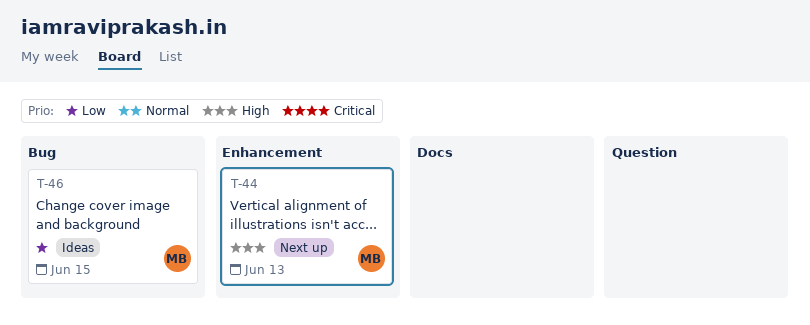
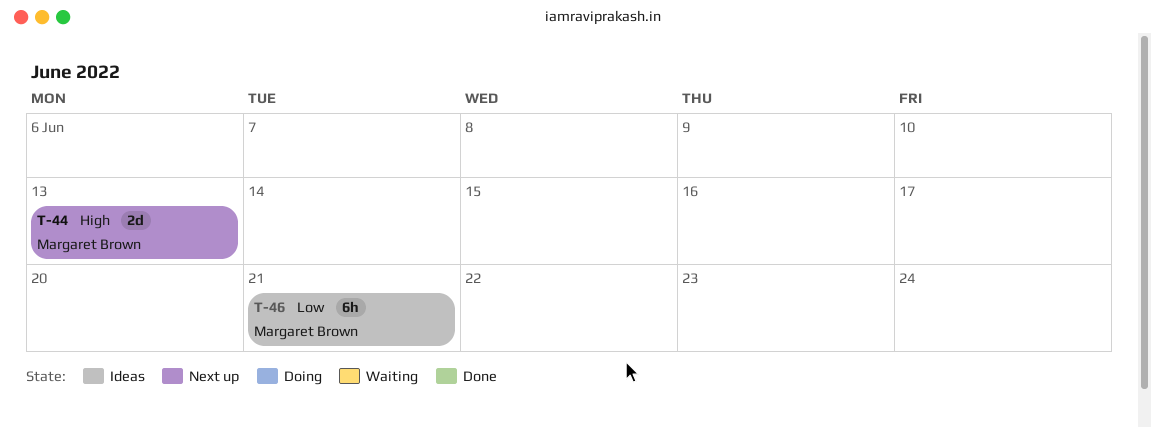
T-46, due: Jun 15 -> Jun 21

